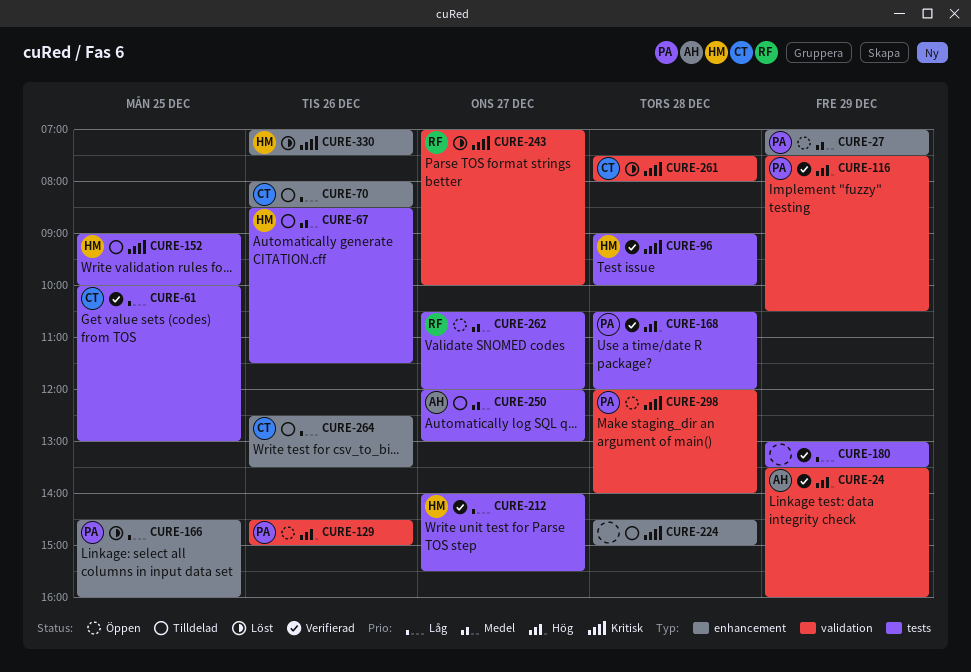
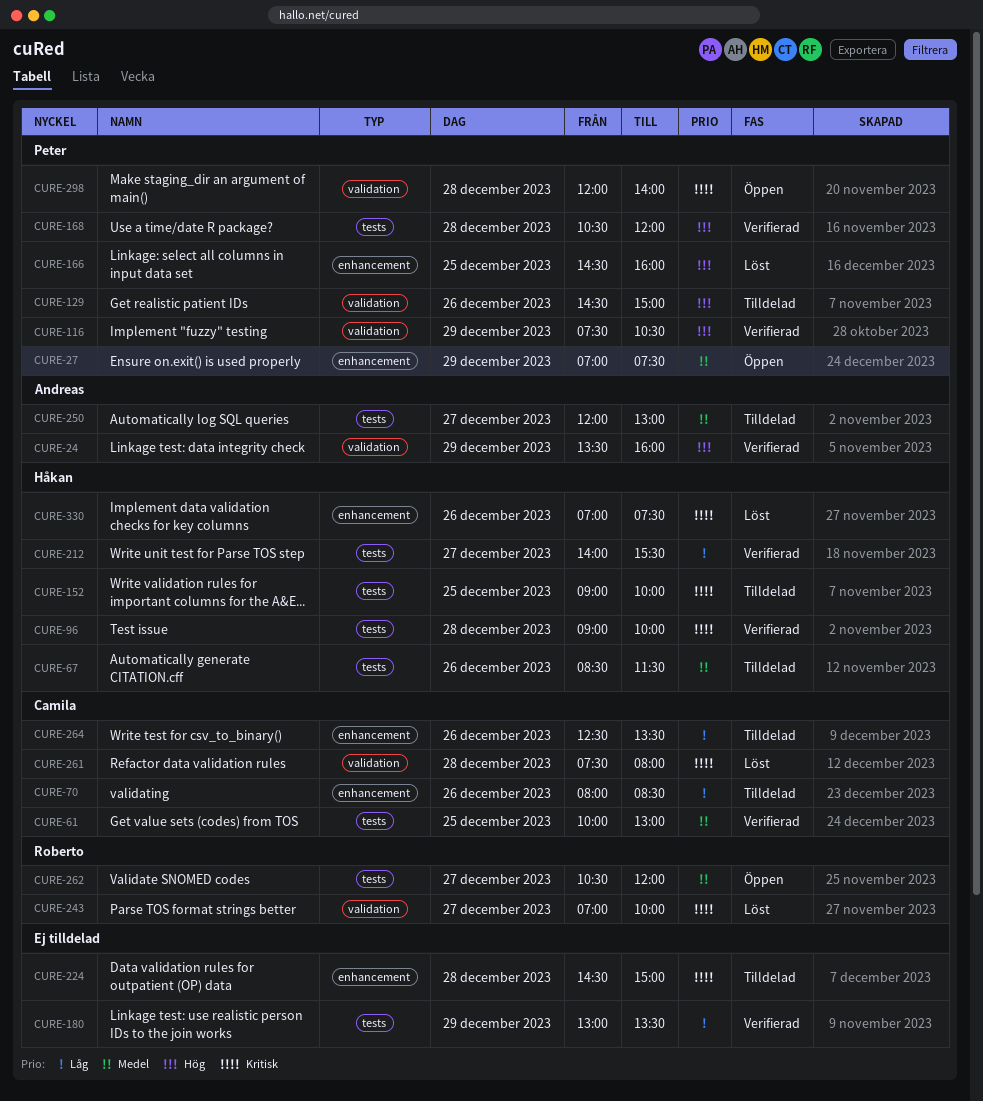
CURE-61, priority: Låg -> Medel
CURE-129, status: Öppen -> Tilldelad
CURE-166, priority: Låg -> Hög

